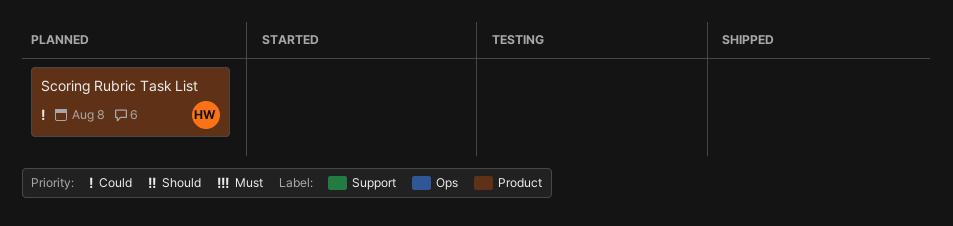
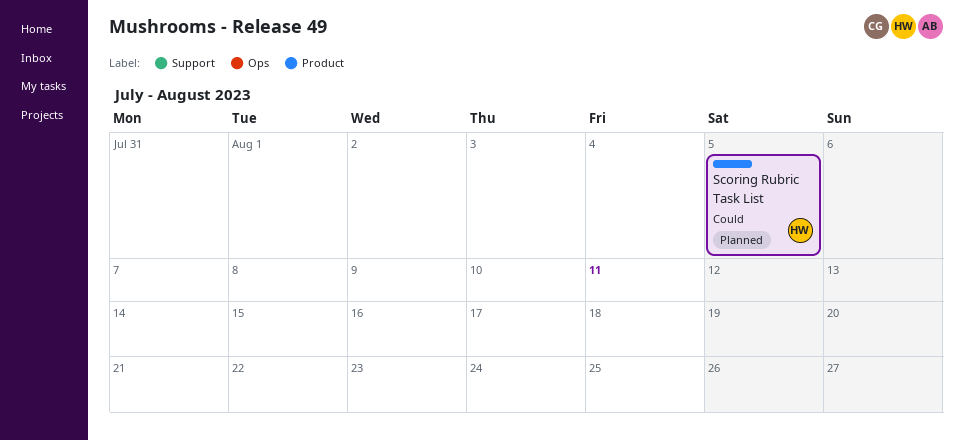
Scoring Rubric Task List, due: Aug 8 -> Aug 5

